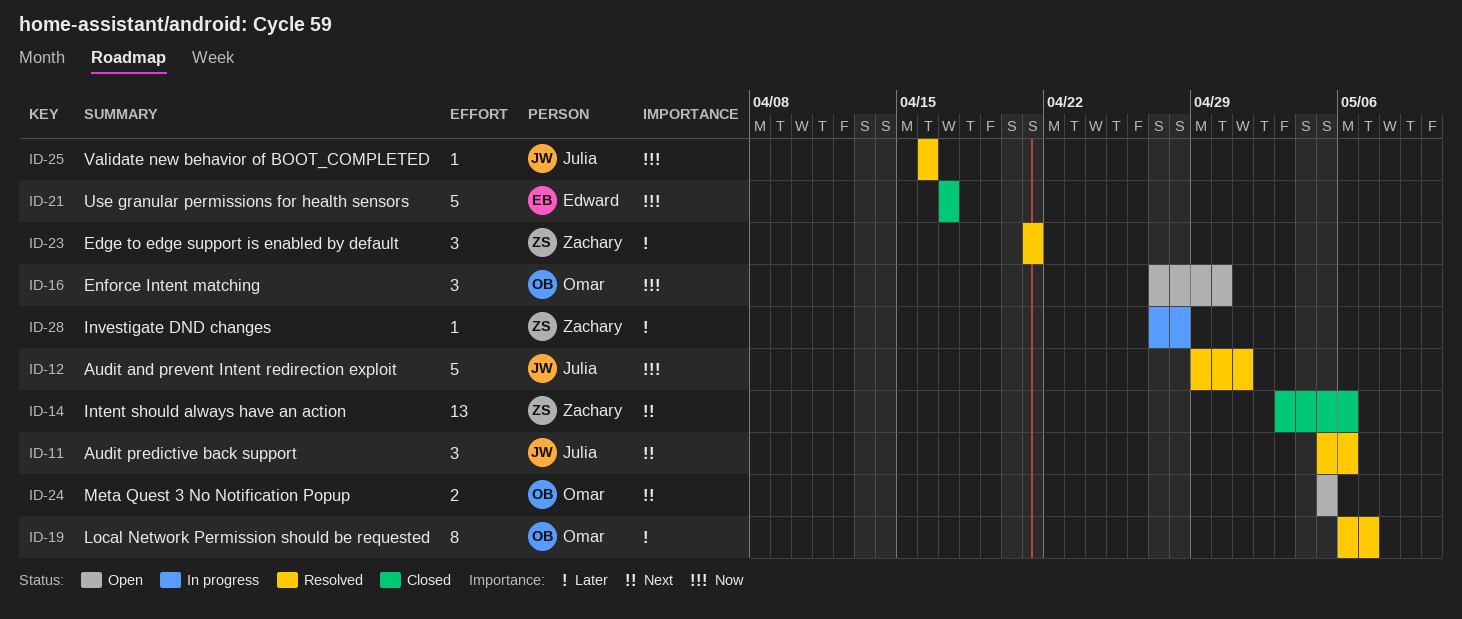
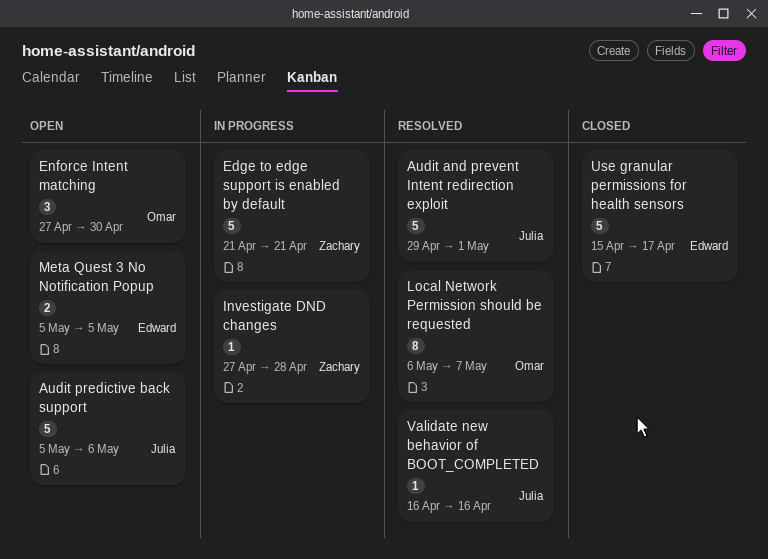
Audit predictive back support, status: Resolved -> Open
Audit predictive back support, estimate: 3 -> 5
Edge to edge support is enabled by default, status: Resolved -> In progress
Edge to edge support is enabled by default, estimate: 3 -> 5
Intent should always have an action: present -> none
Meta Quest 3 No Notification Popup, owner: Omar -> Edward
Use granular permissions for health sensors, start: Apr 17 -> Apr 15

